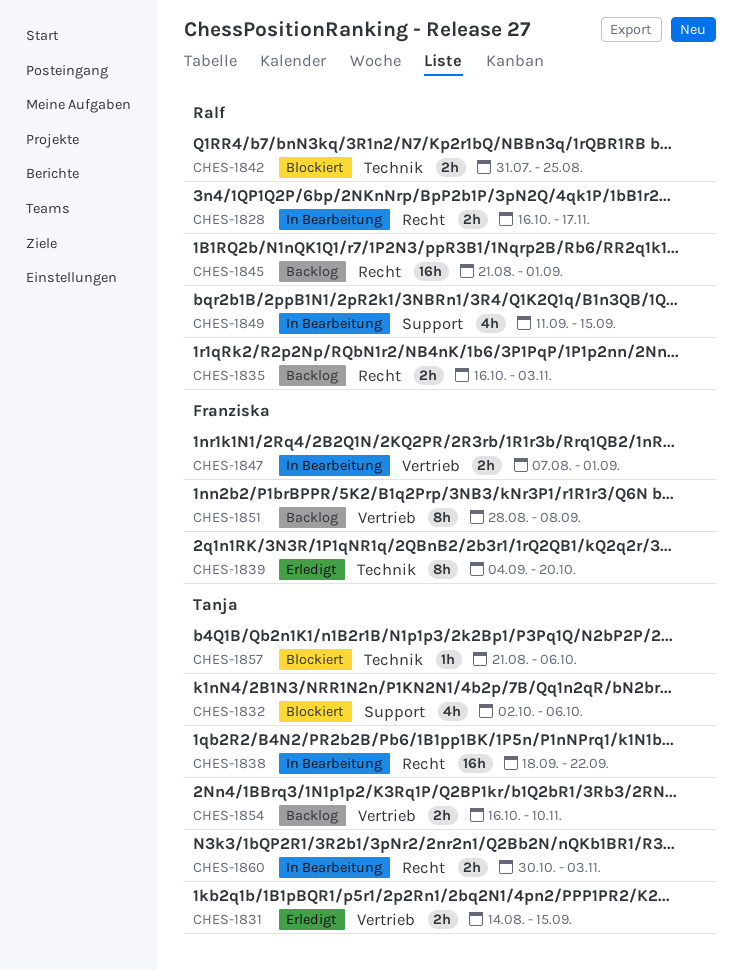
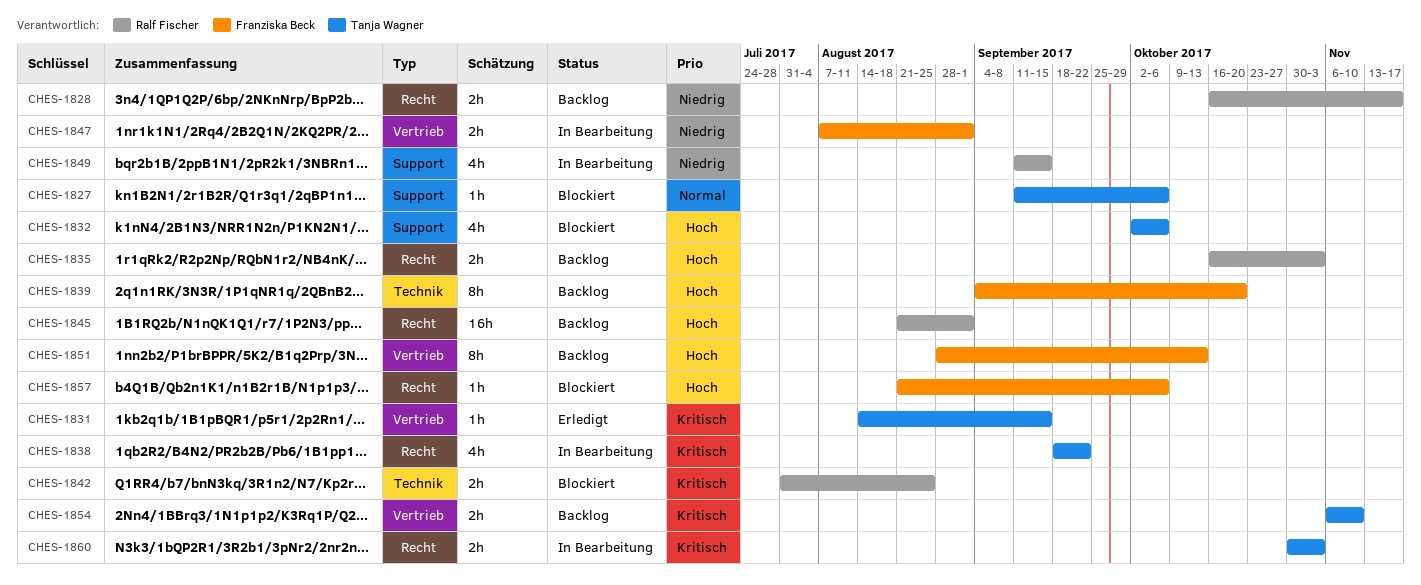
CHES-1827: none -> present
CHES-1828, status: In Bearbeitung -> Backlog
CHES-1831, estimate: 2h -> 1h
CHES-1838, estimate: 16h -> 4h
CHES-1839, status: Erledigt -> Backlog
CHES-1851, due: Sep 8 -> Oct 13
CHES-1854, start: Oct 16 -> Nov 6
CHES-1857, owner: Tanja Wagner -> Franziska Beck
CHES-1857, label: Technik -> Recht

